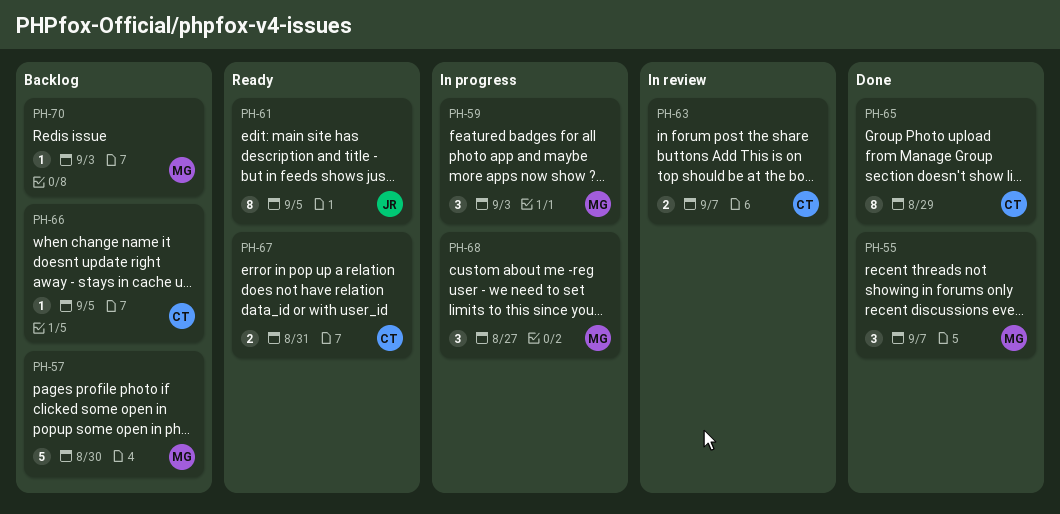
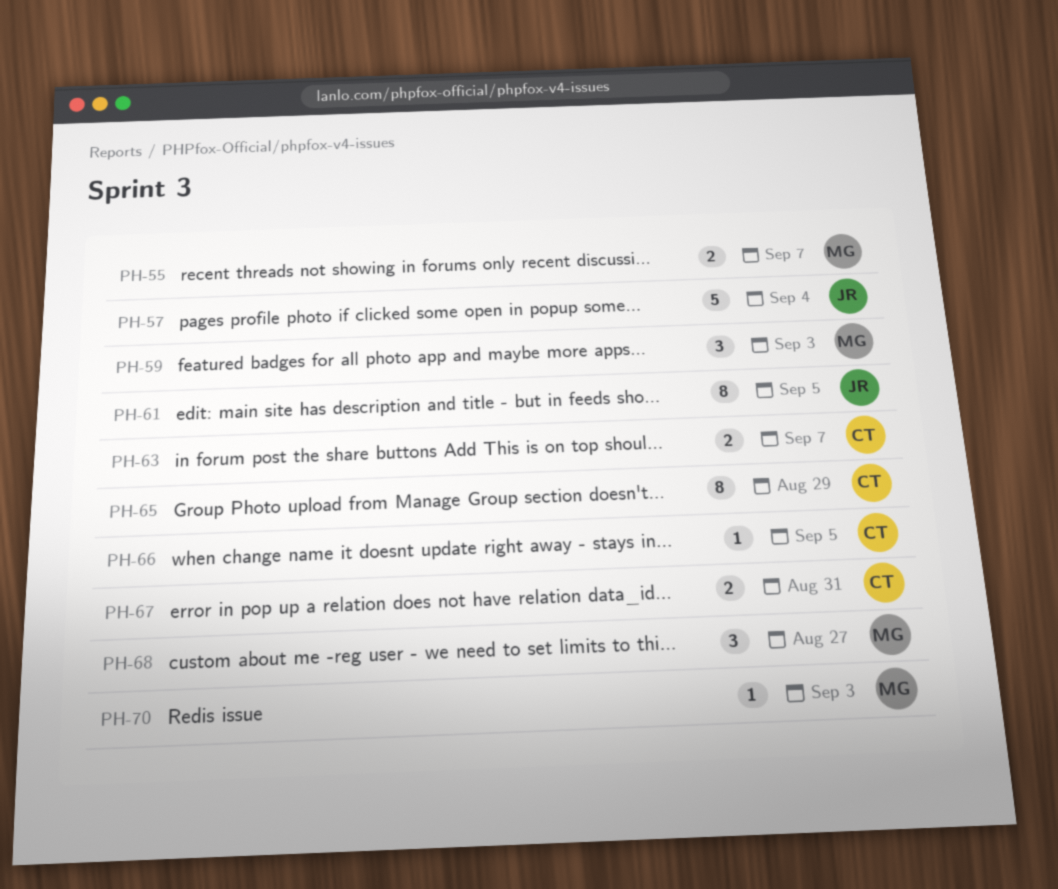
PH-55, estimate: 3 -> 2
PH-57, owner: MG -> JR
PH-57, due: Aug 30 -> Sep 4

